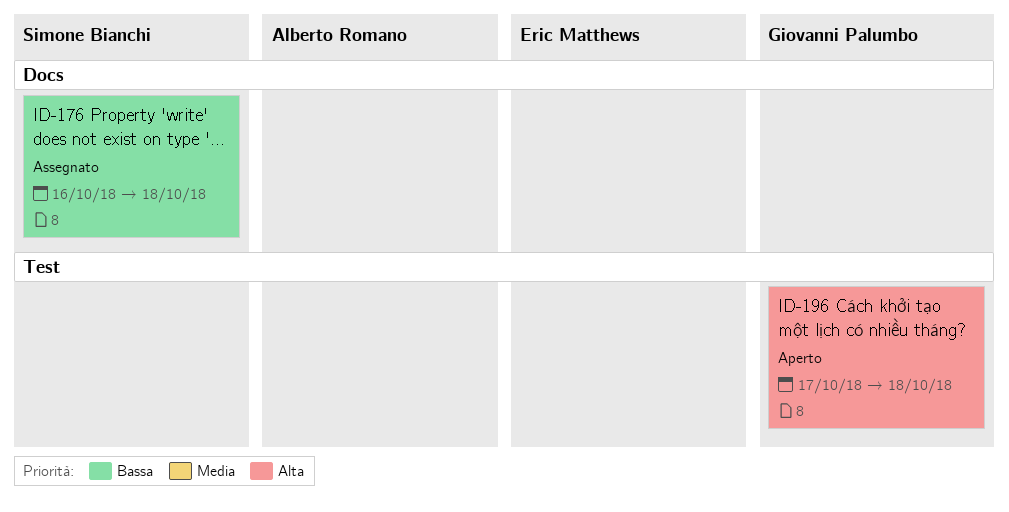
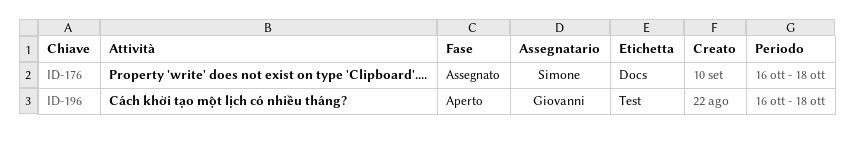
ID-196, start: Oct 17 -> Oct 16

